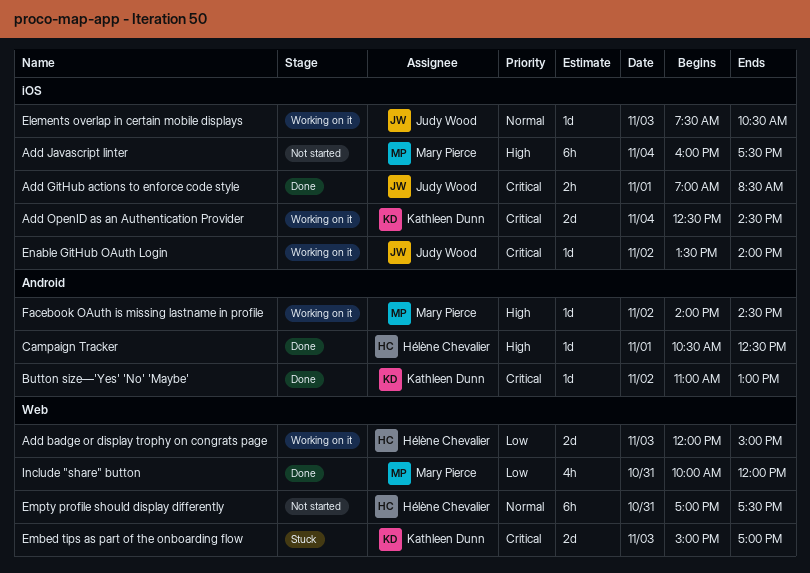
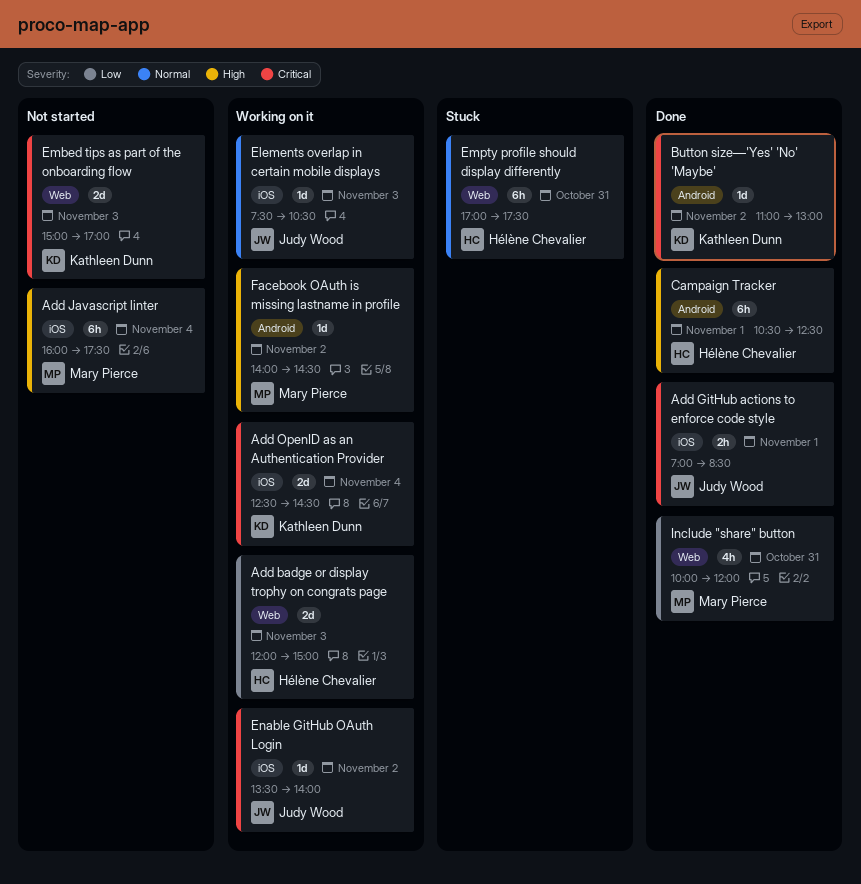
Campaign Tracker, estimate: 1d -> 6h
Embed tips as part of the onboarding flow, status: Stuck -> Not started
Empty profile should display differently, status: Not started -> Stuck

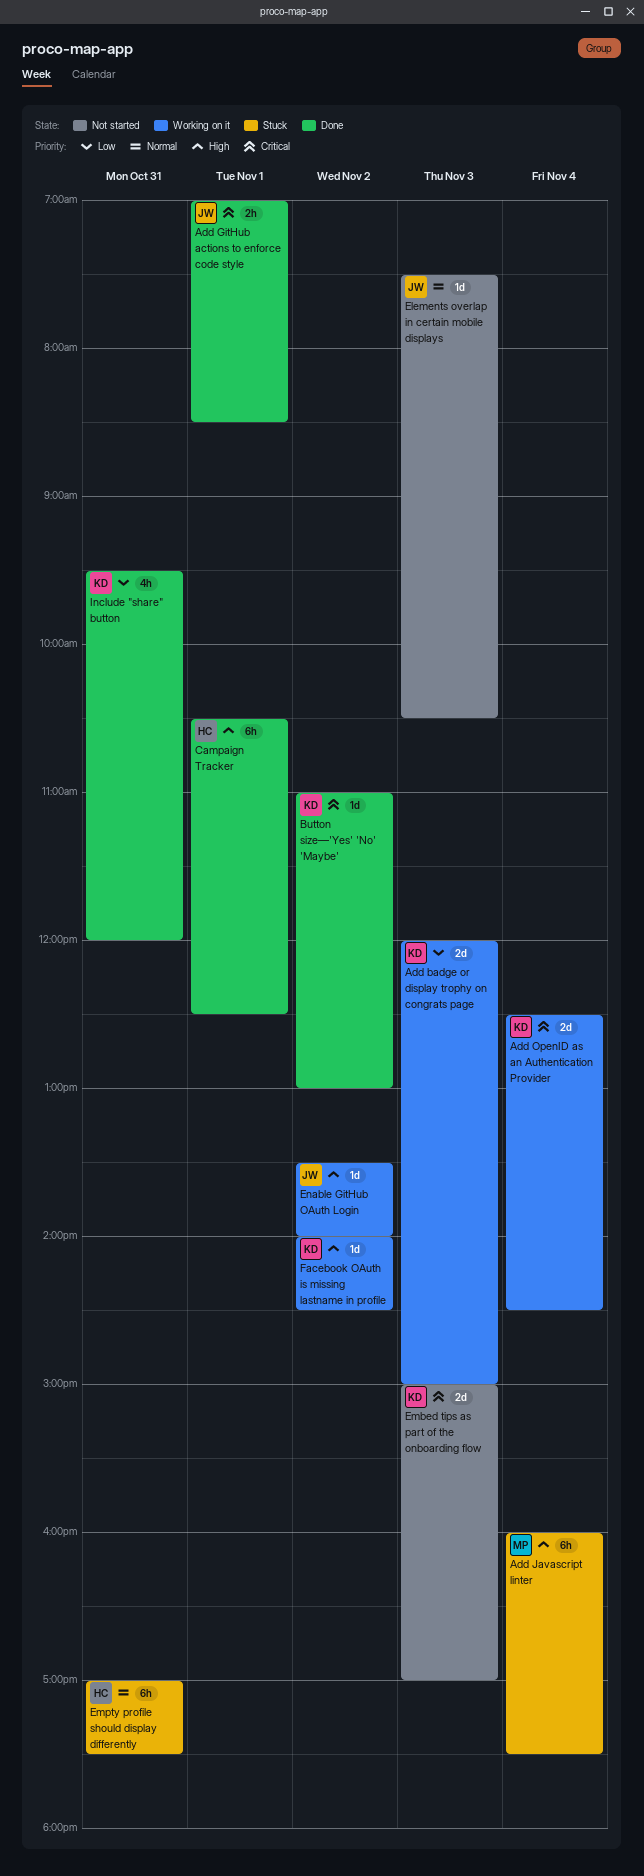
Add badge or display trophy on congrats page, owner: Hélène Chevalier -> Kathleen Dunn
Add Javascript linter, status: Not started -> Stuck
Elements overlap in certain mobile displays, status: Working on it -> Not started
Enable GitHub OAuth Login, priority: Critical -> High
Facebook OAuth is missing lastname in profile, owner: Mary Pierce -> Kathleen Dunn
Include "share" button, owner: Mary Pierce -> Kathleen Dunn
Include "share" button, begins: 10:00 -> 09:30

